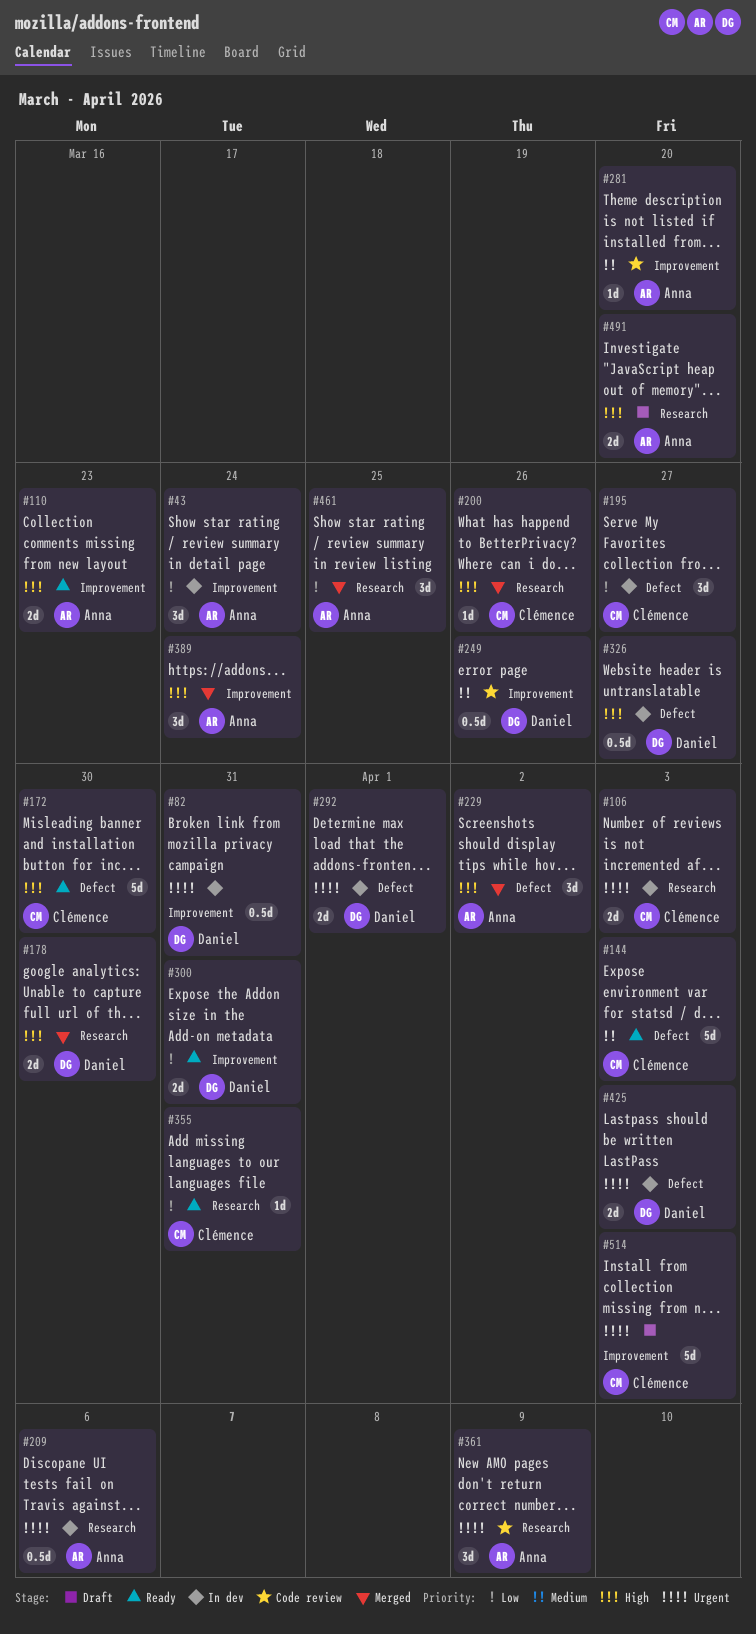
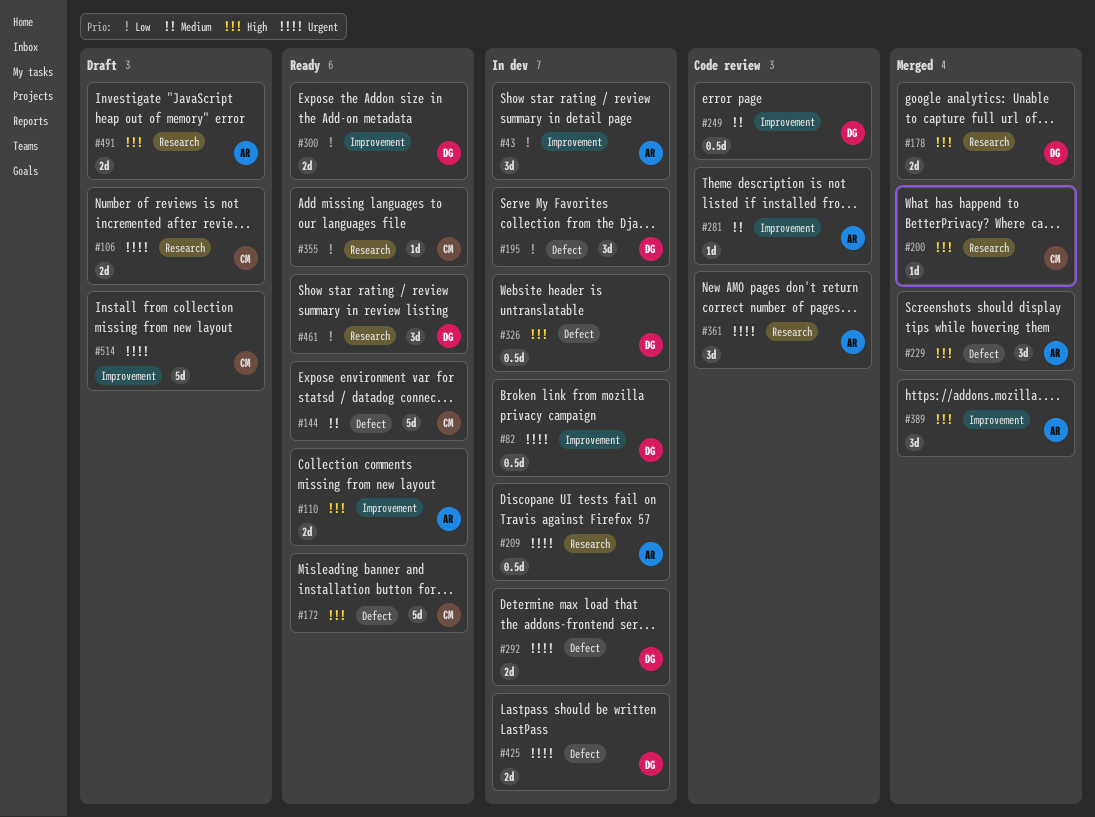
#106, status: In dev -> Draft
#195, owner: Clémence -> Daniel
#461, status: Merged -> Ready
#461, owner: Anna -> Daniel

